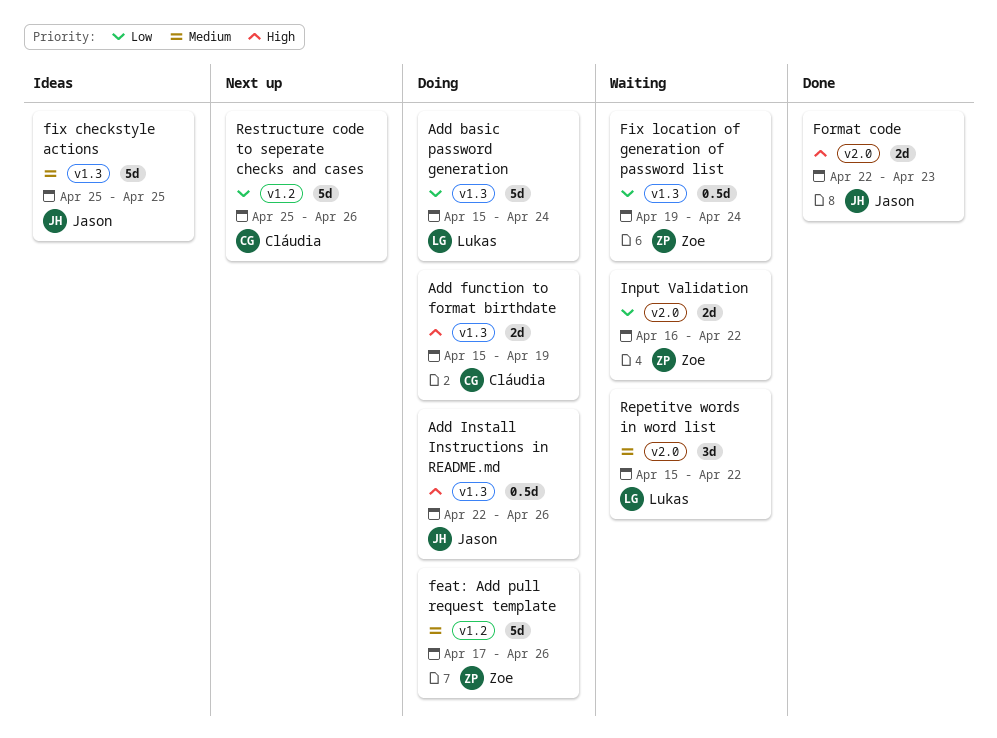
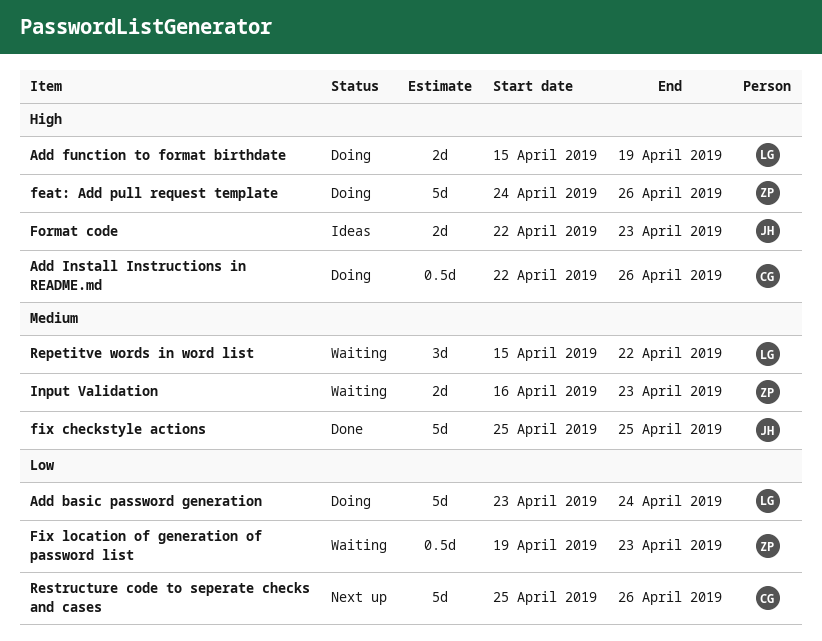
Add basic password generation, start: Apr 15 -> Apr 23
Add function to format birthdate, owner: Cláudia -> Lukas
Add Install Instructions in README.md, owner: Jason -> Cláudia
feat: Add pull request template, priority: Medium -> High
feat: Add pull request template, start: Apr 17 -> Apr 24
fix checkstyle actions, status: Ideas -> Done
Fix location of generation of password list, due: Apr 24 -> Apr 23
Format code, status: Done -> Ideas
Input Validation, priority: Low -> Medium
Input Validation, due: Apr 22 -> Apr 23

